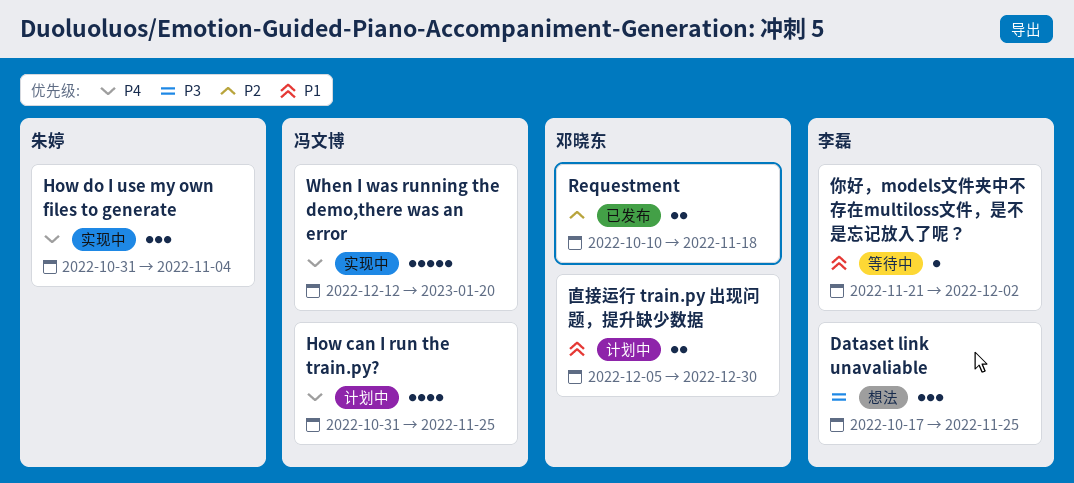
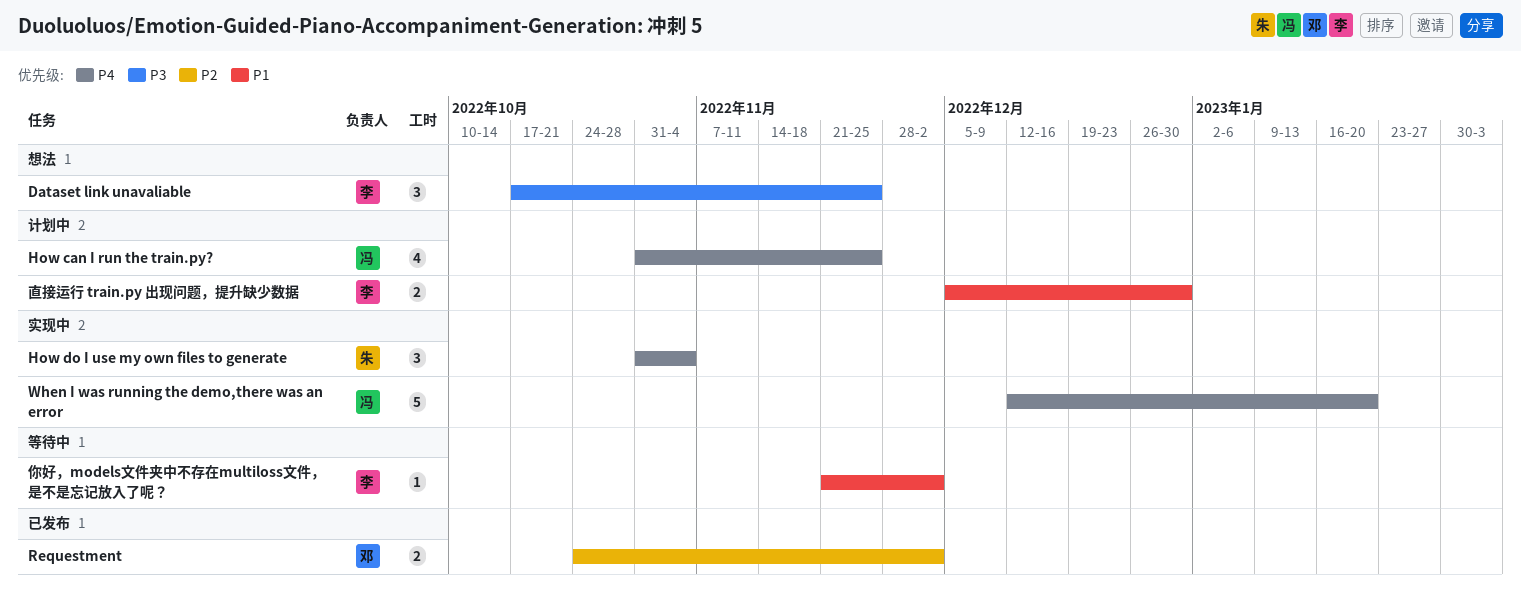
Requestment, start: Oct 10 -> Oct 24
Requestment, due: Nov 18 -> Dec 2
直接运行 train.py 出现问题，提升缺少数据, owner: 邓晓东 -> 李磊

